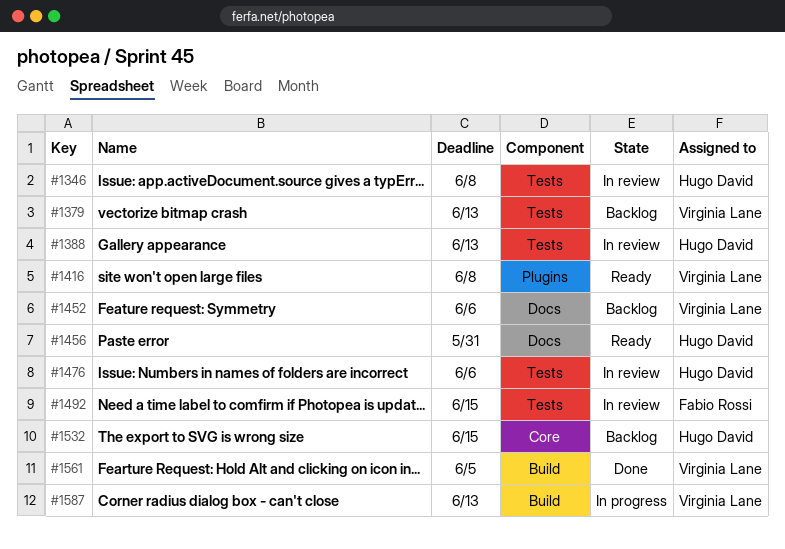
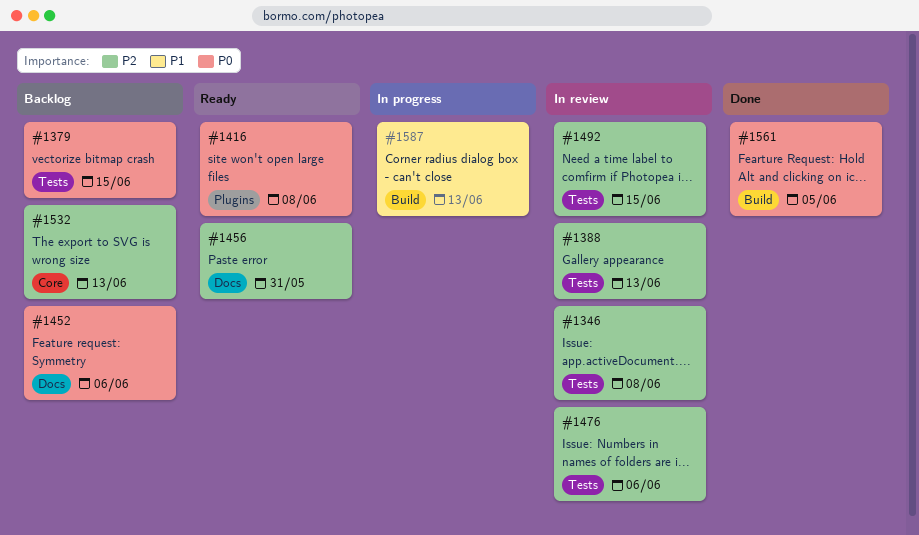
#1379, due: Jun 13 -> Jun 15
#1532, due: Jun 15 -> Jun 13

